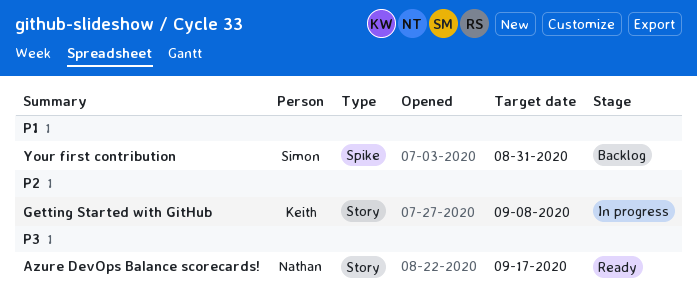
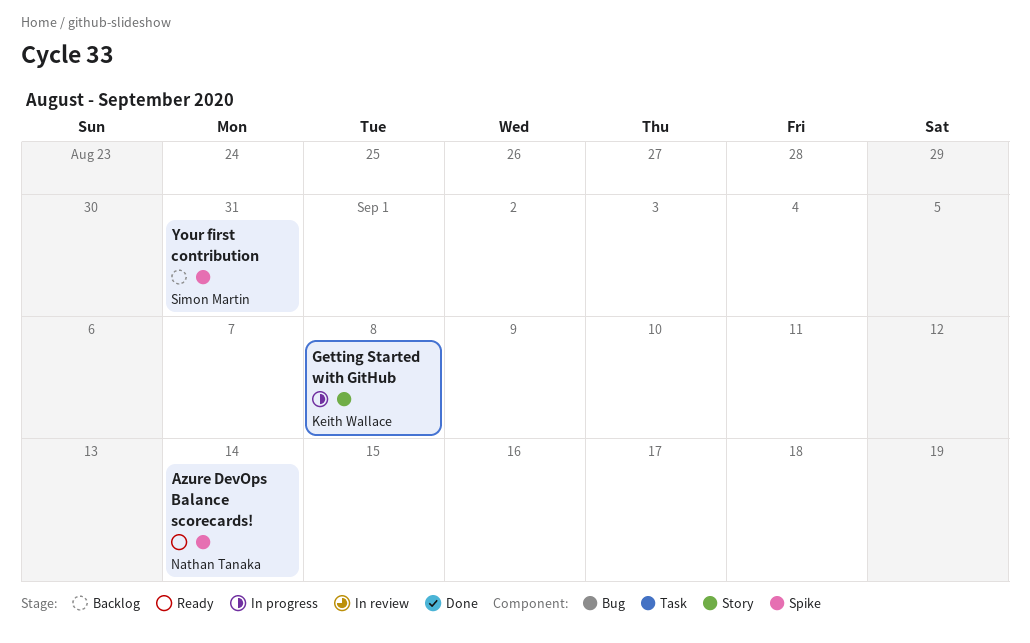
Azure DevOps Balance scorecards!, label: Story -> Spike
Azure DevOps Balance scorecards!, due: Sep 17 -> Sep 14

